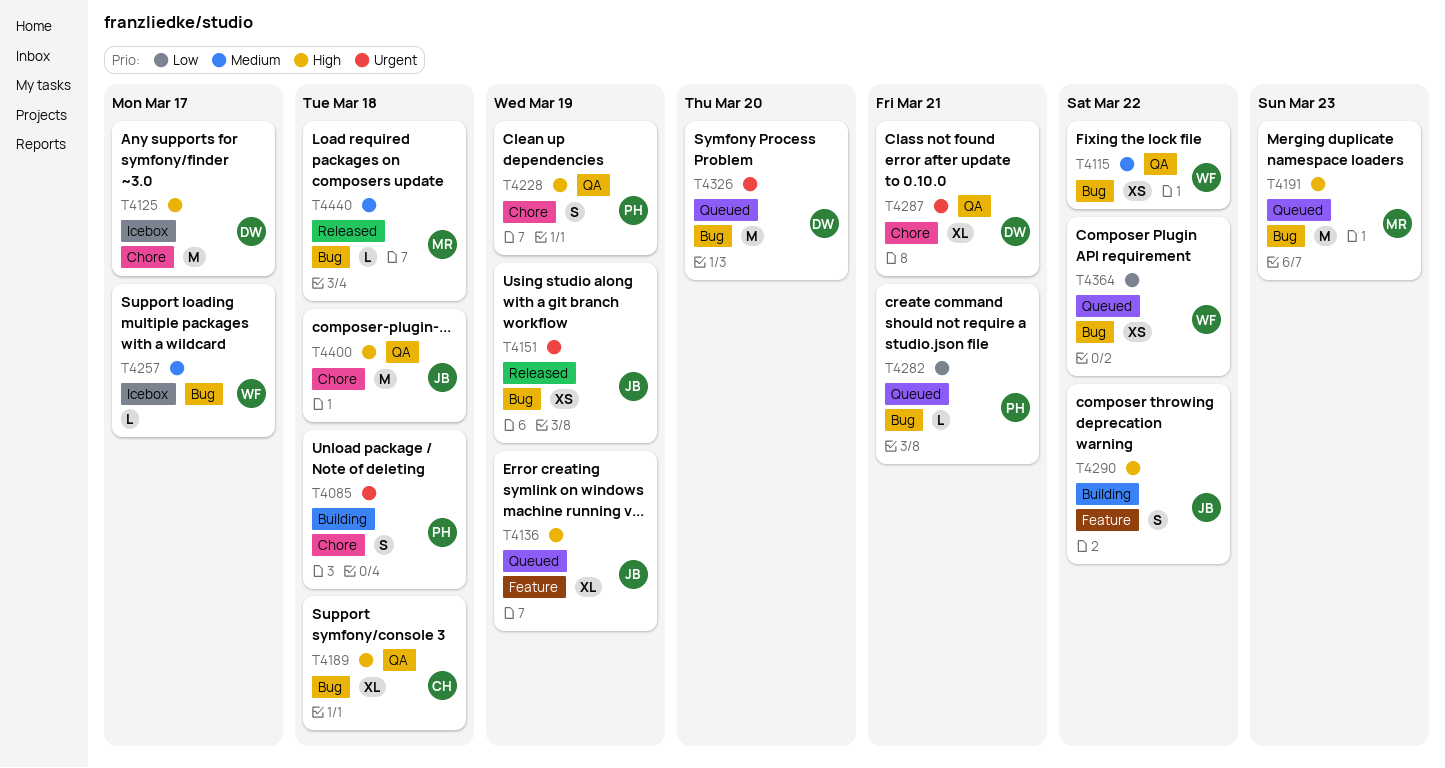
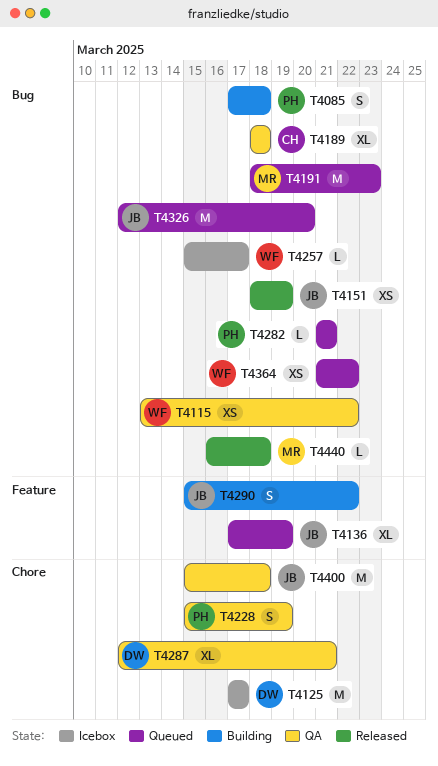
T4085, label: Chore -> Bug
T4326, owner: DW -> JB

